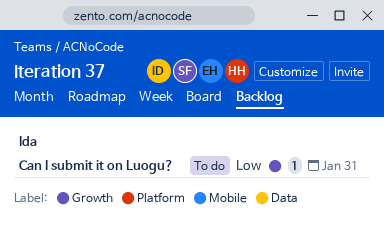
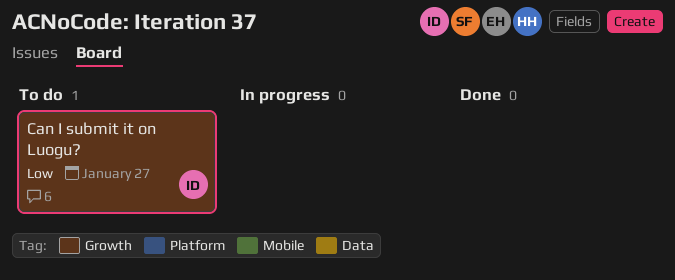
Can I submit it on Luogu?, due: Jan 31 -> Jan 27

